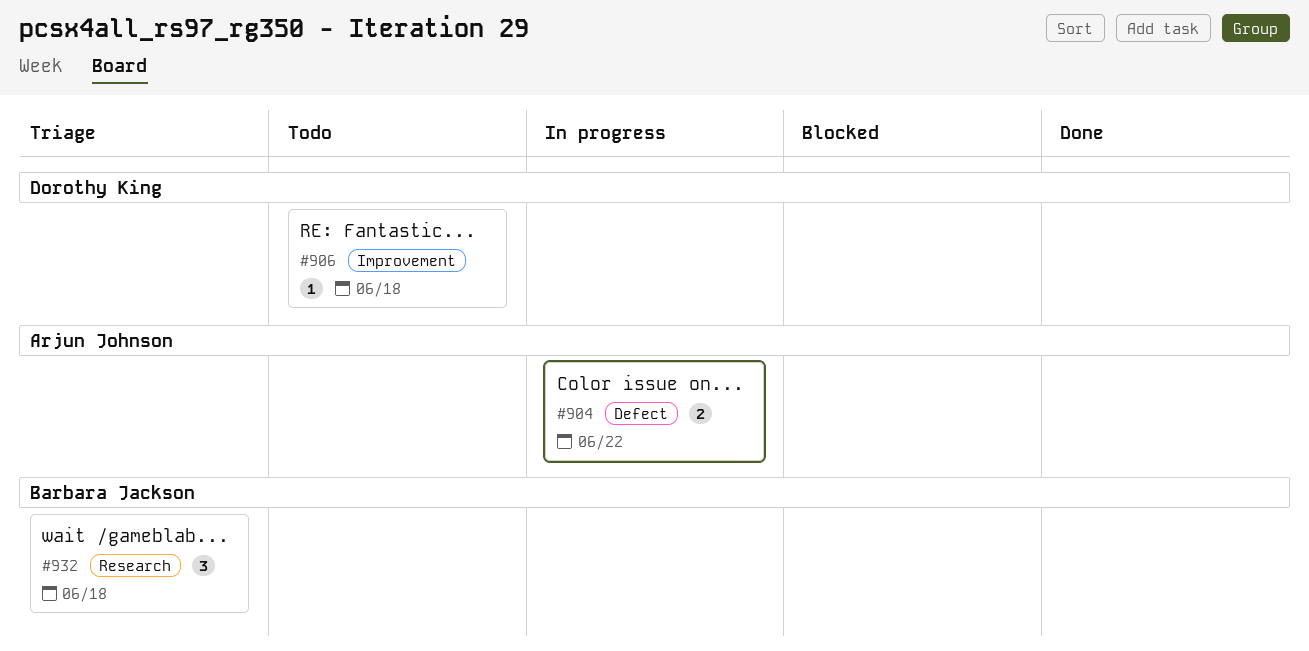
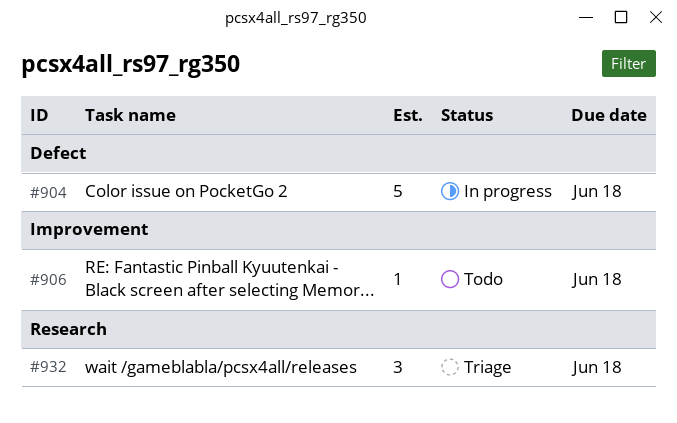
#904, estimate: 2 -> 5
#904, due: Jun 22 -> Jun 18

